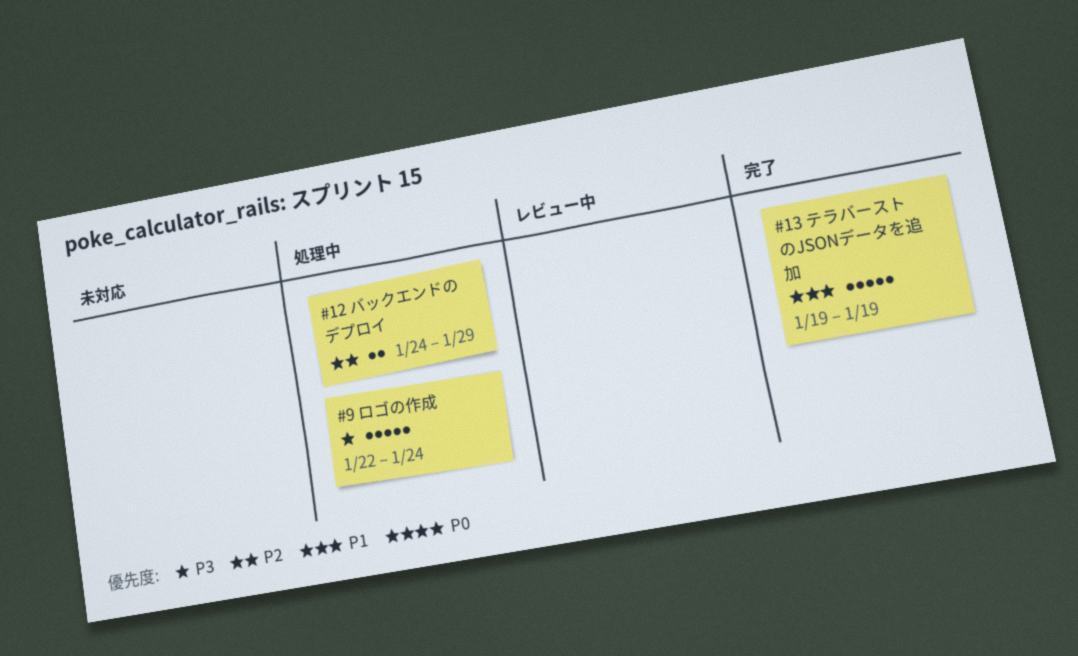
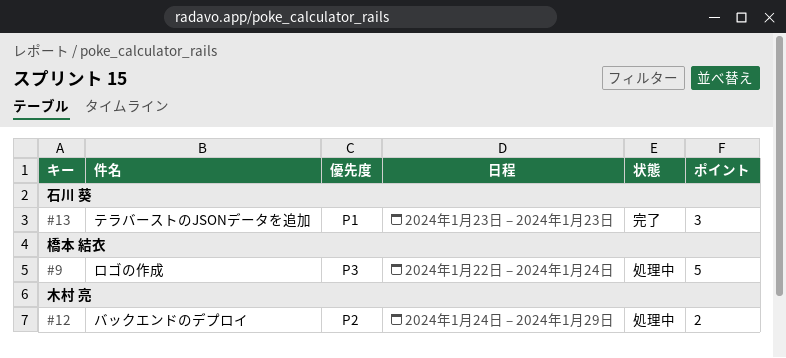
#13, estimate: 5 -> 3
#13, start: Jan 19 -> Jan 23
#13, due: Jan 19 -> Jan 23

